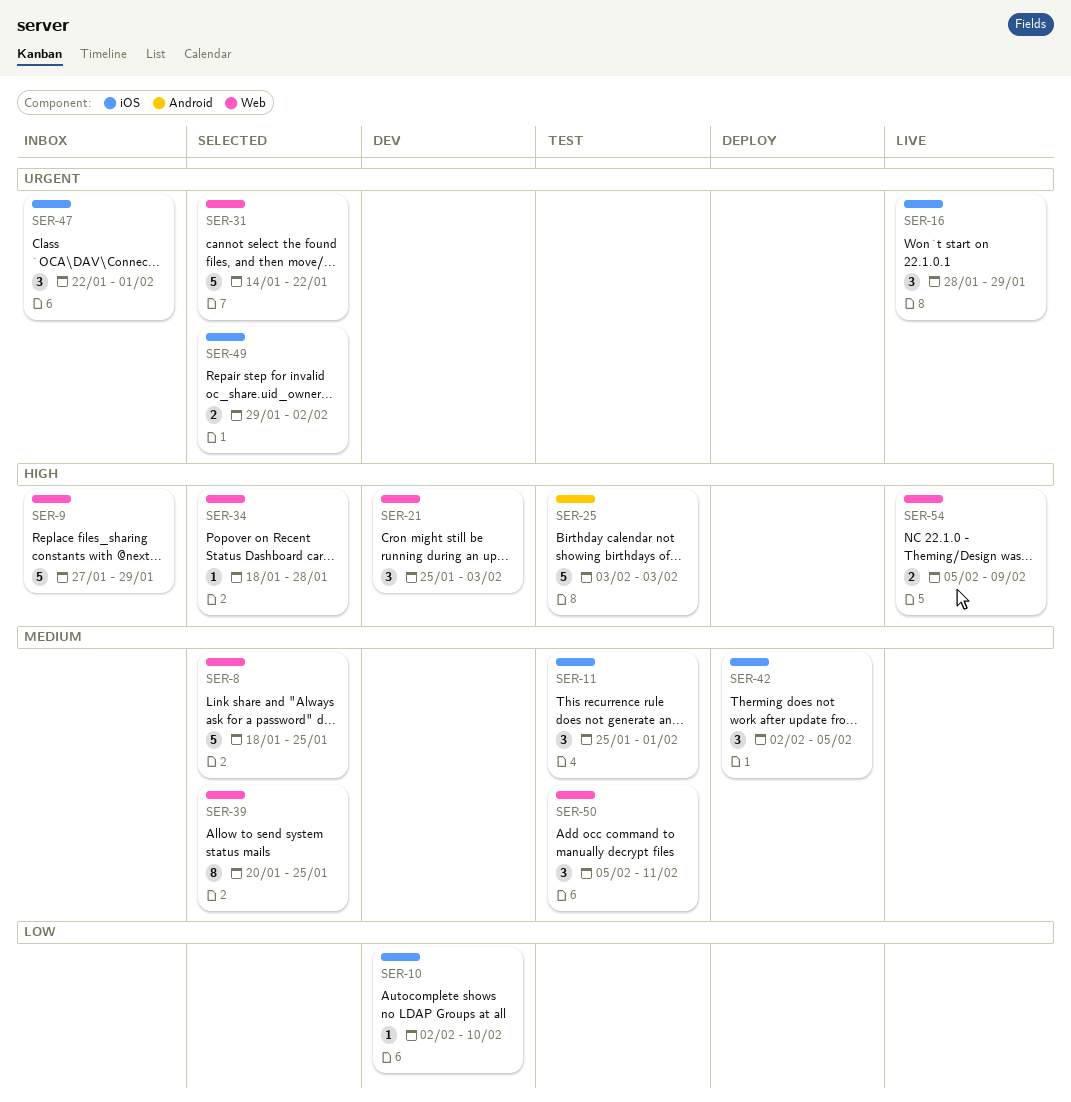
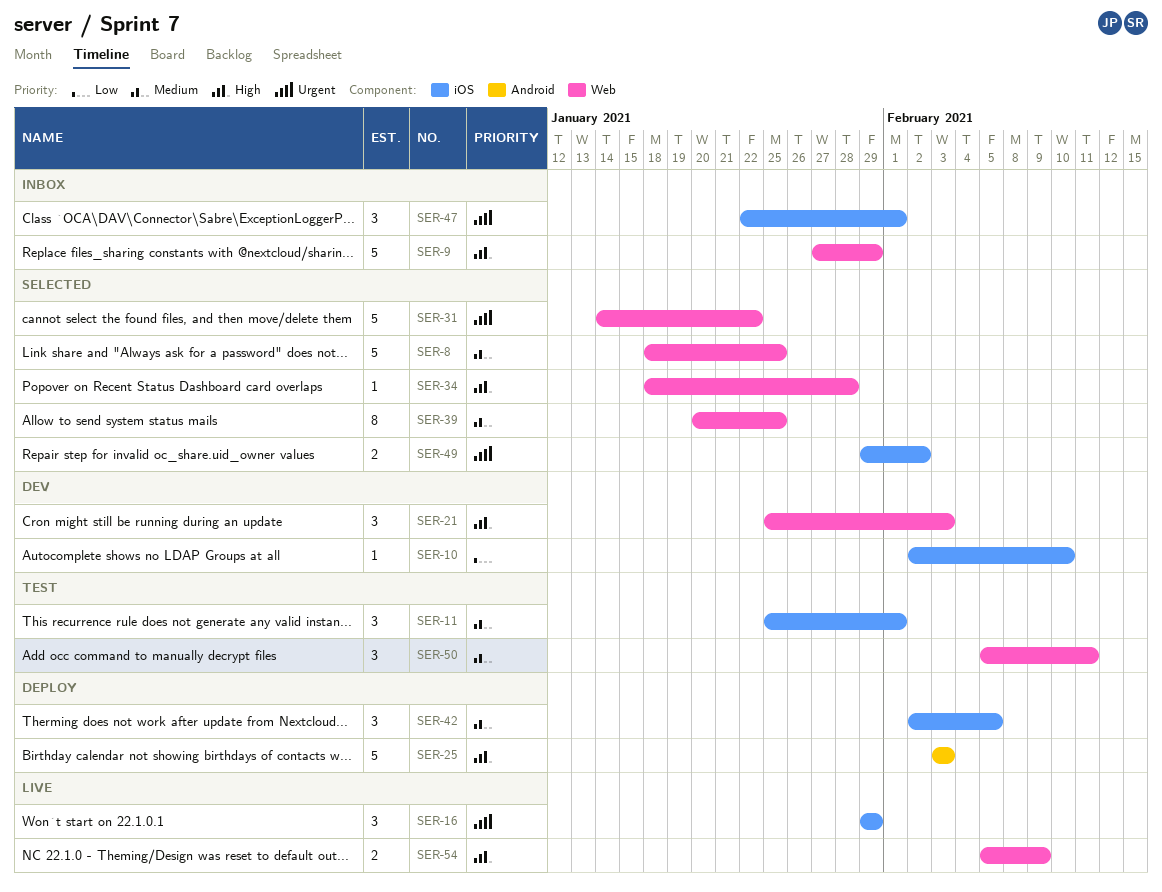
SER-16, start: Jan 28 -> Jan 29
SER-25, status: Test -> Deploy

